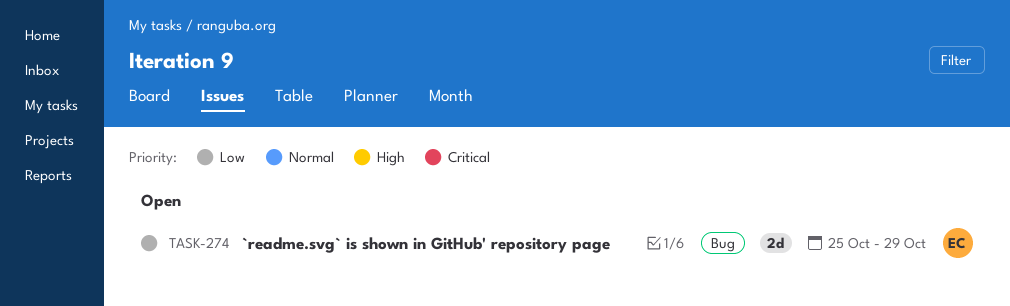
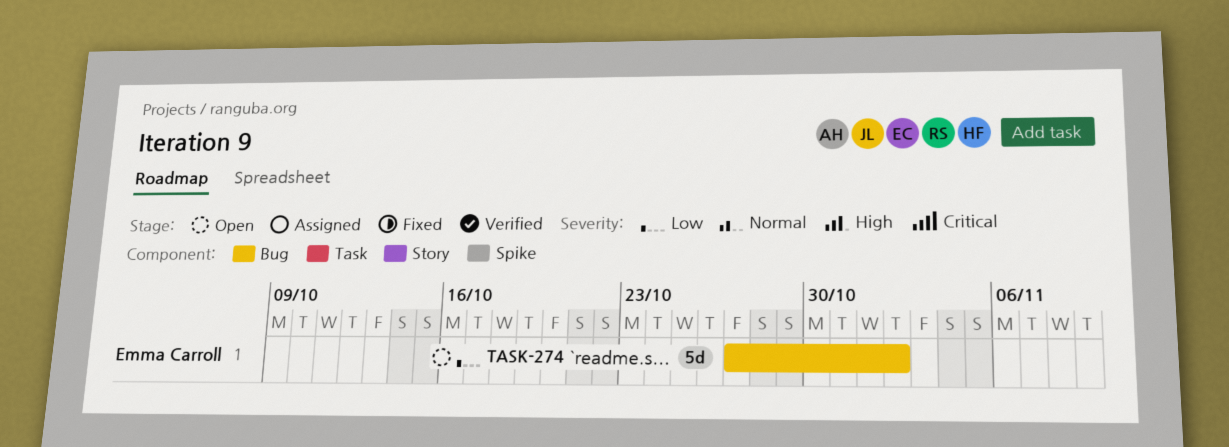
TASK-274, estimate: 2d -> 5d
TASK-274, start: Oct 25 -> Oct 27
TASK-274, due: Oct 29 -> Nov 2

